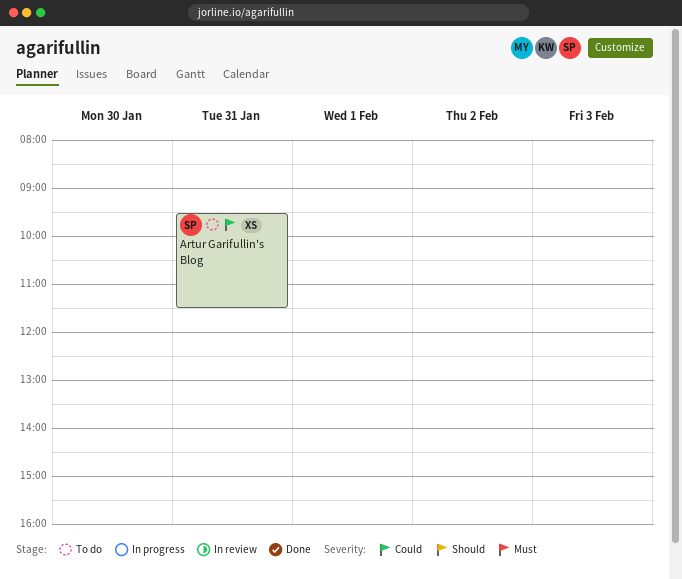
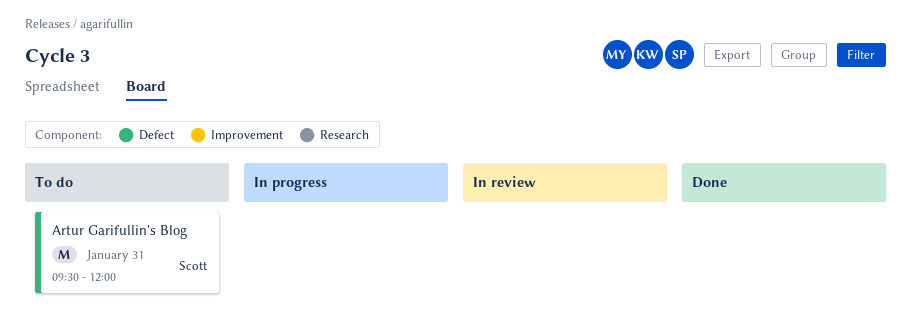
Artur Garifullin's Blog, estimate: XS -> M
Artur Garifullin's Blog, ends: 11:30 -> 12:00

